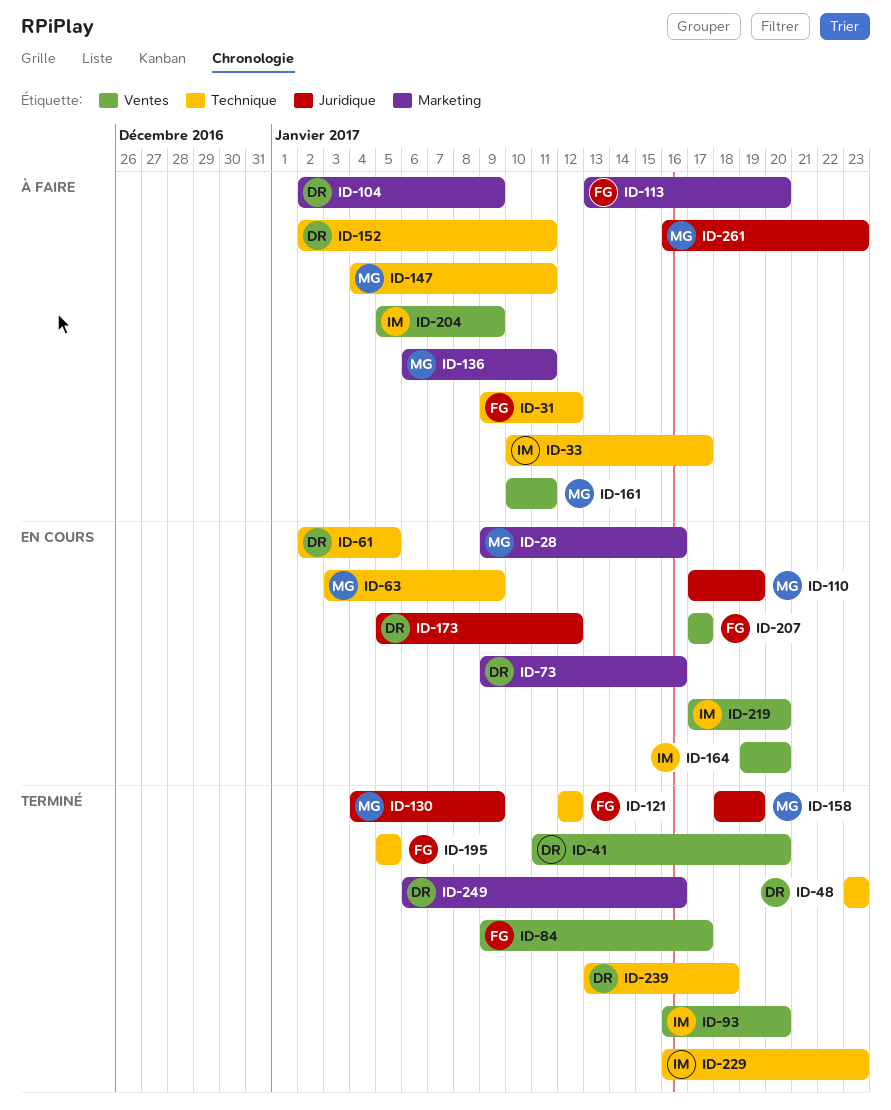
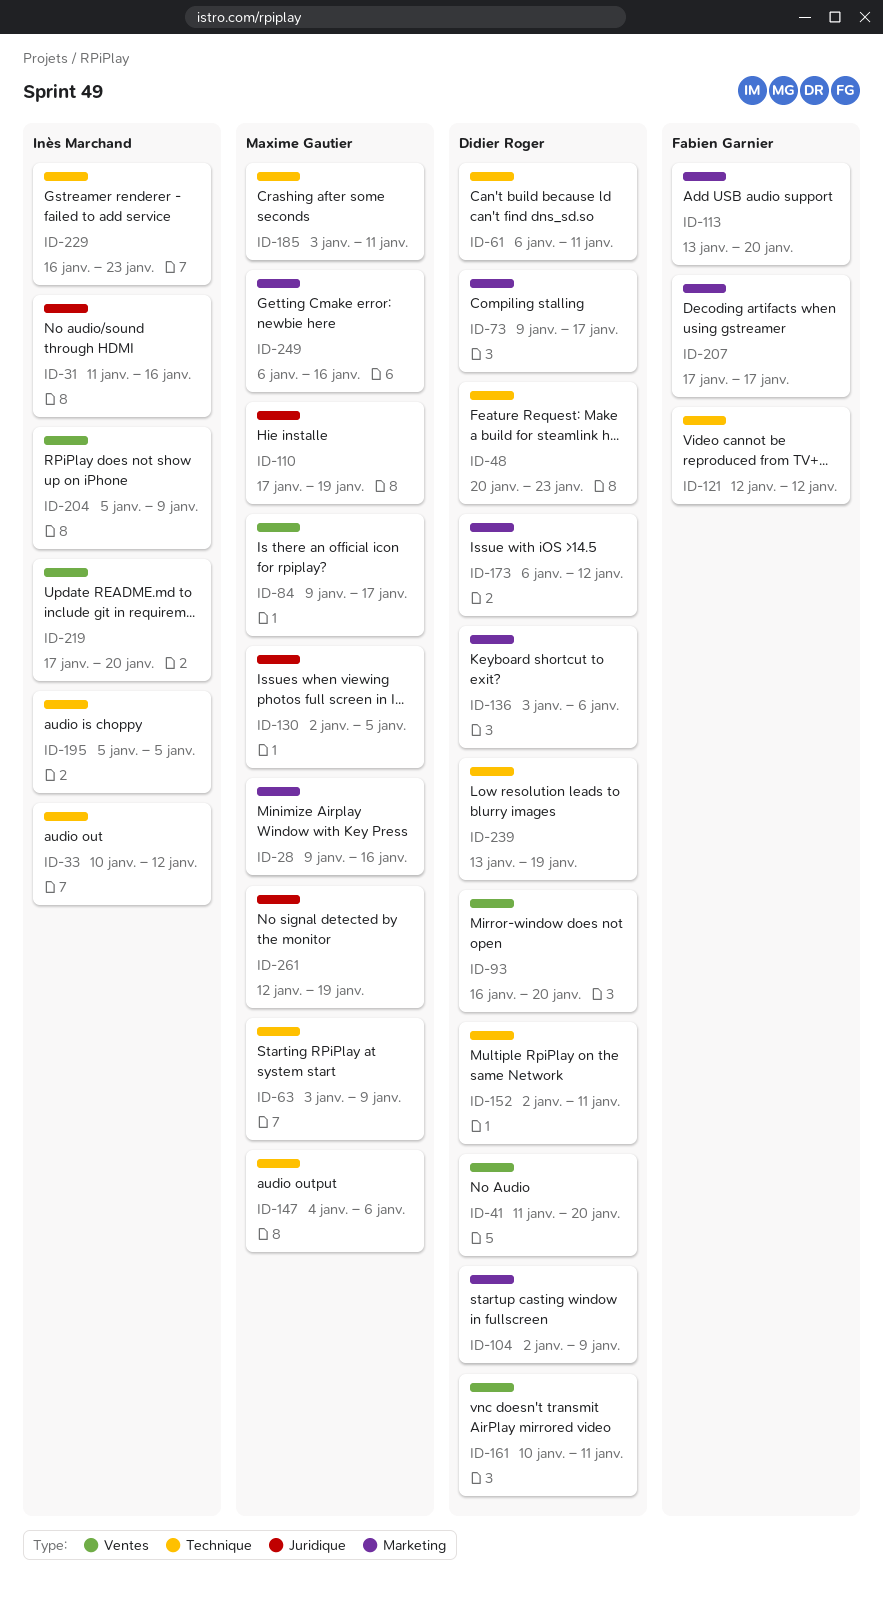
ID-31, owner: Fabien Garnier -> Inès Marchand
ID-31, label: Technique -> Juridique
ID-31, start: Jan 9 -> Jan 11
ID-31, due: Jan 12 -> Jan 16
ID-33, due: Jan 17 -> Jan 12
ID-48, start: Jan 23 -> Jan 20
ID-61, start: Jan 2 -> Jan 6
ID-61, due: Jan 5 -> Jan 11
ID-73, due: Jan 16 -> Jan 17
ID-84, owner: Fabien Garnier -> Maxime Gautier
ID-93, owner: Inès Marchand -> Didier Roger
ID-130, start: Jan 4 -> Jan 2
ID-130, due: Jan 9 -> Jan 5
ID-136, owner: Maxime Gautier -> Didier Roger
ID-136, start: Jan 6 -> Jan 3
ID-136, due: Jan 11 -> Jan 6
ID-147, due: Jan 11 -> Jan 6
ID-158: present -> none
ID-161, owner: Maxime Gautier -> Didier Roger
ID-164: present -> none
ID-173, label: Juridique -> Marketing
ID-173, start: Jan 5 -> Jan 6
ID-185: none -> present
ID-195, owner: Fabien Garnier -> Inès Marchand
ID-207, label: Ventes -> Marketing
ID-239, due: Jan 18 -> Jan 19
ID-249, owner: Didier Roger -> Maxime Gautier
ID-261, start: Jan 16 -> Jan 12
ID-261, due: Jan 23 -> Jan 19

